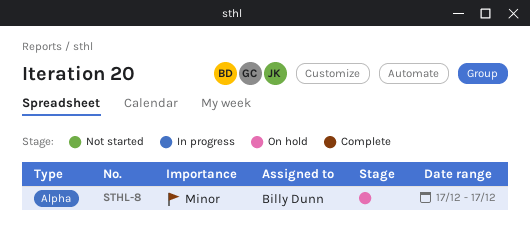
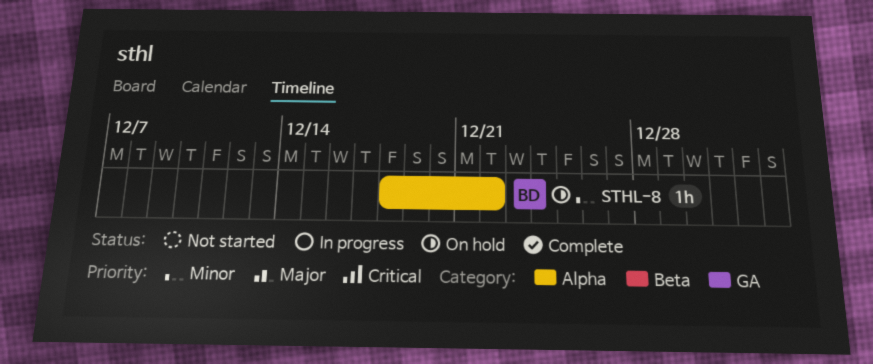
STHL-8, start: Dec 17 -> Dec 18
STHL-8, due: Dec 17 -> Dec 22

